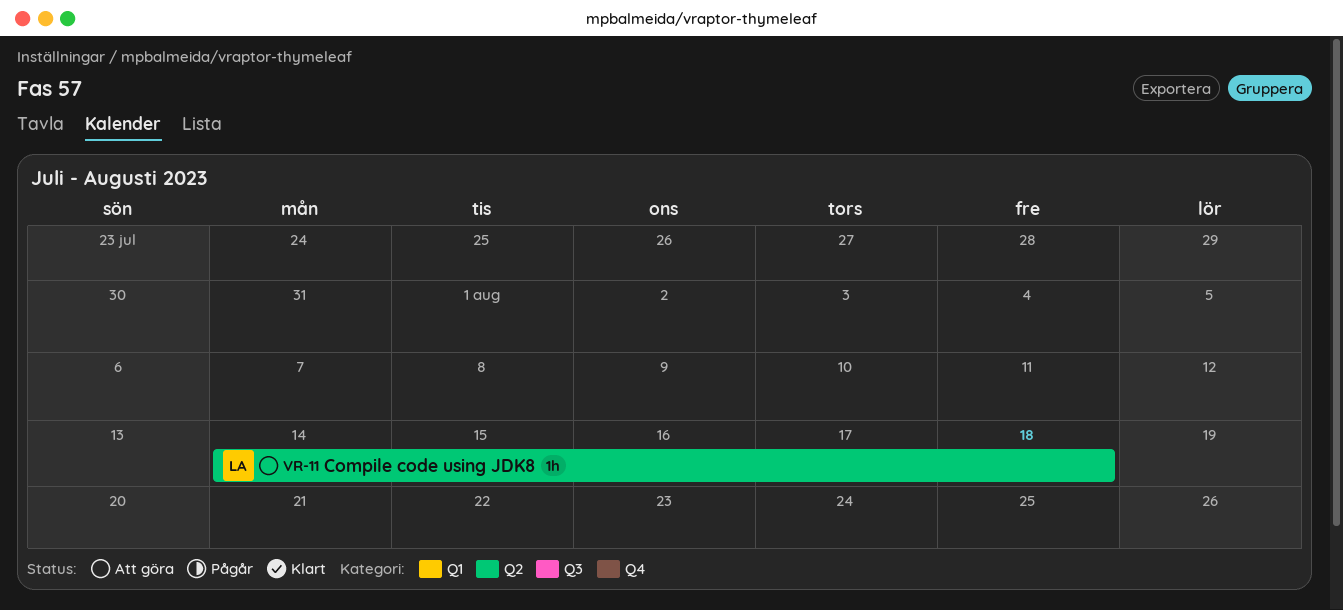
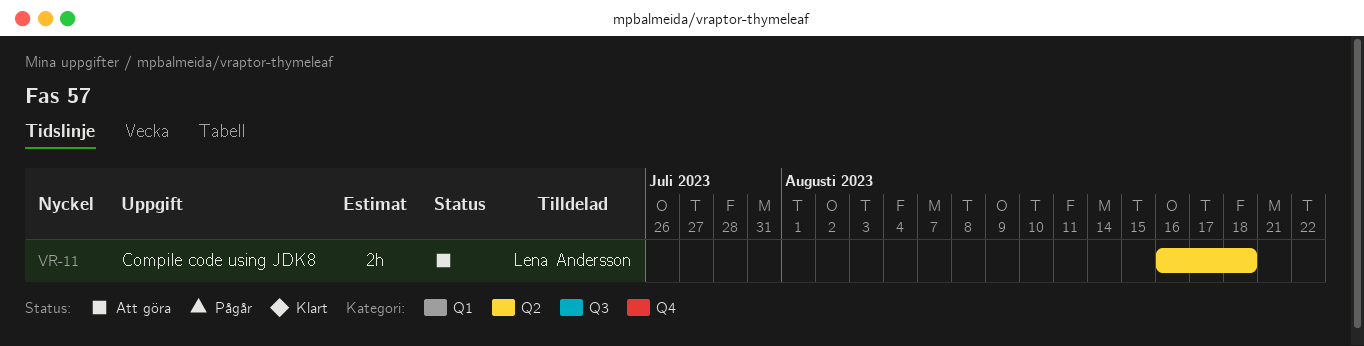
VR-11, estimate: 1h -> 2h
VR-11, start: Aug 14 -> Aug 16

